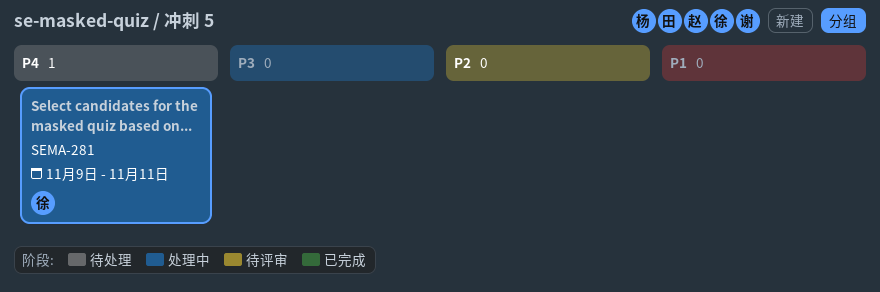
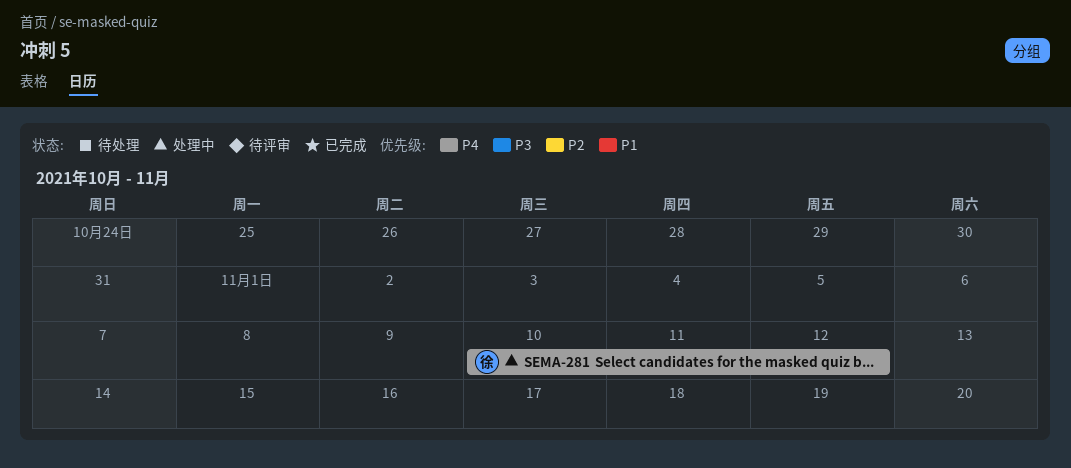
SEMA-281, start: Nov 9 -> Nov 10
SEMA-281, due: Nov 11 -> Nov 12

